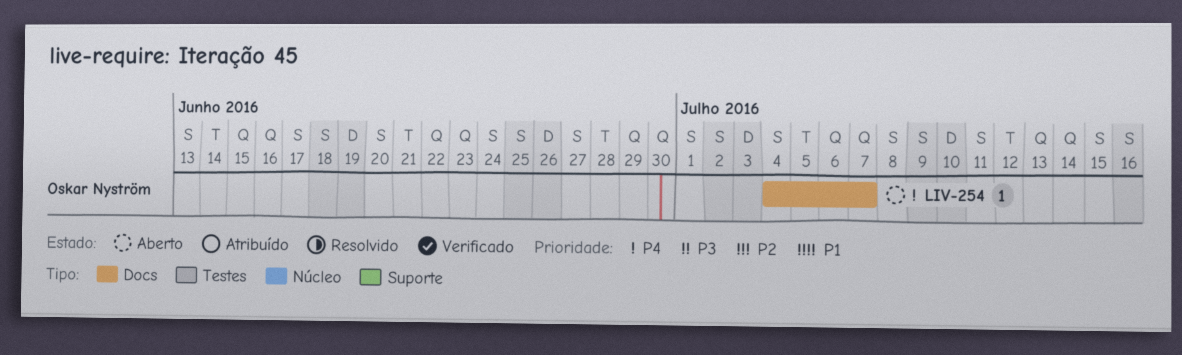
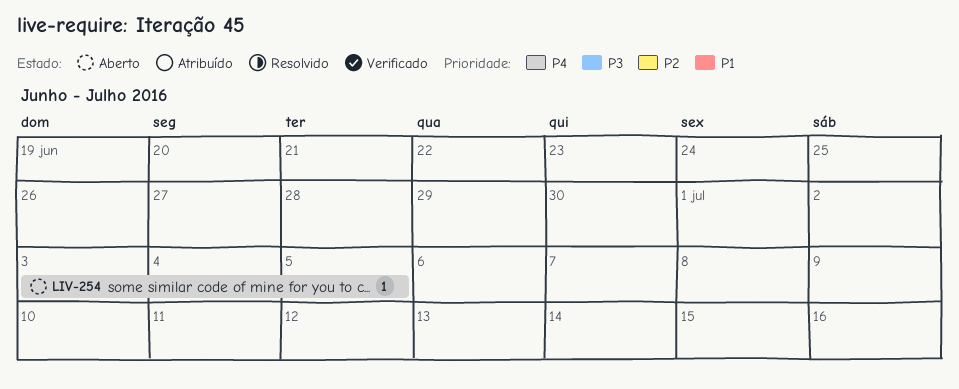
LIV-254, start: Jul 4 -> Jul 3
LIV-254, due: Jul 7 -> Jul 5

